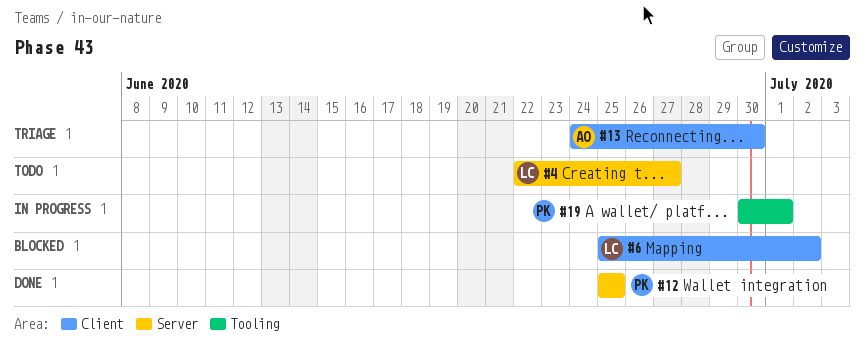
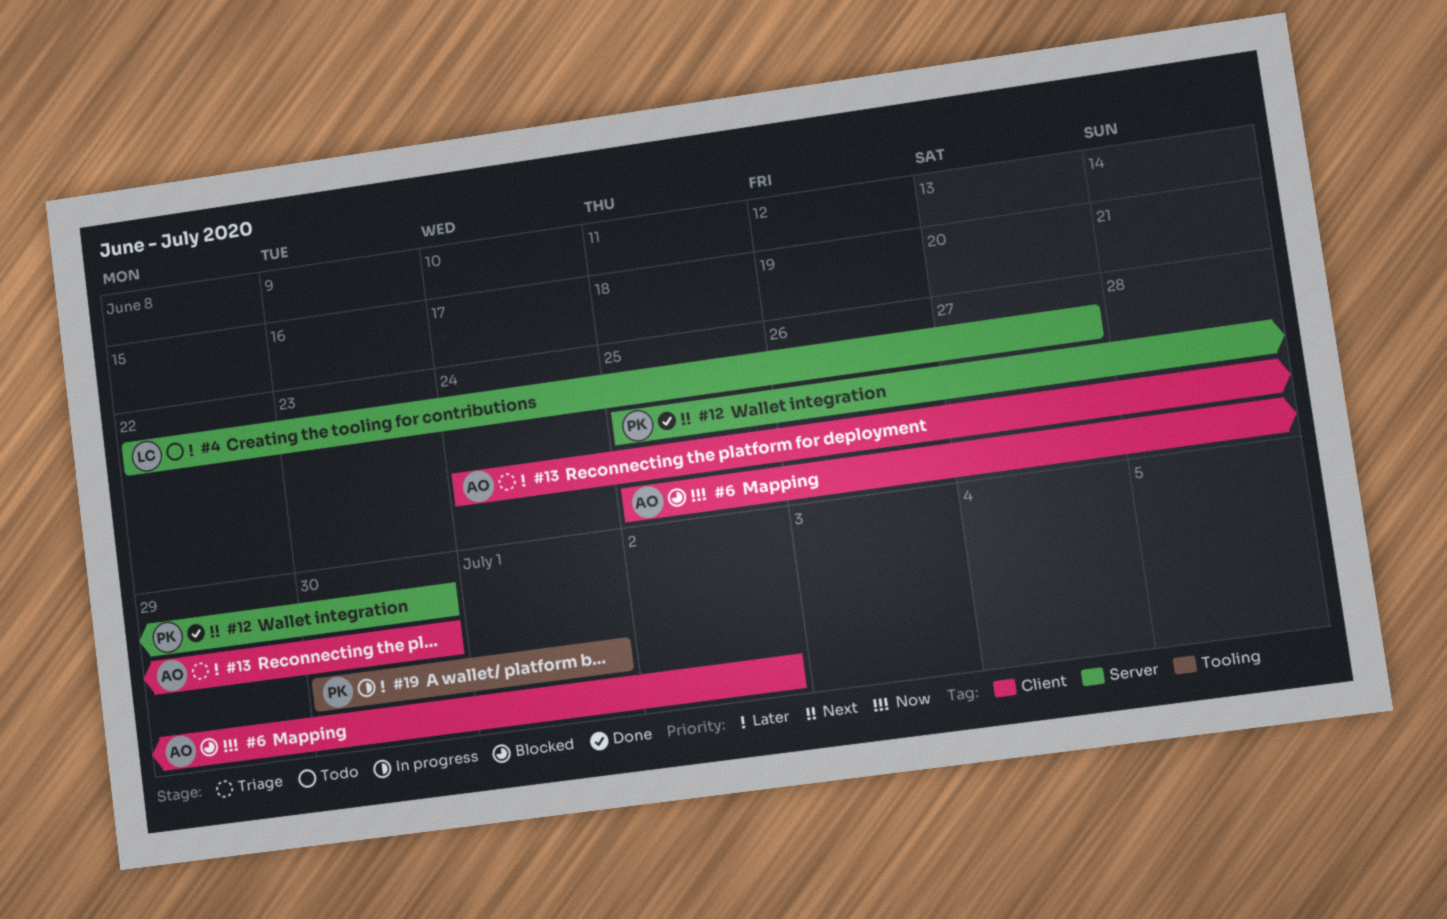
#6, owner: LC -> AO
#12, due: Jun 25 -> Jun 30

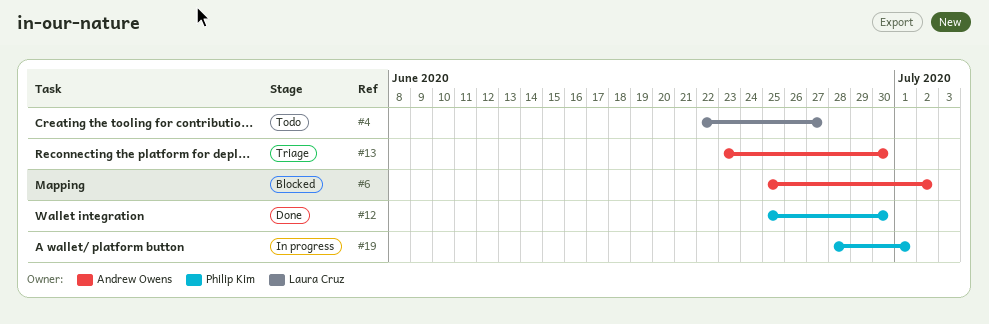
#13, start: Jun 24 -> Jun 23
#19, start: Jun 30 -> Jun 28

